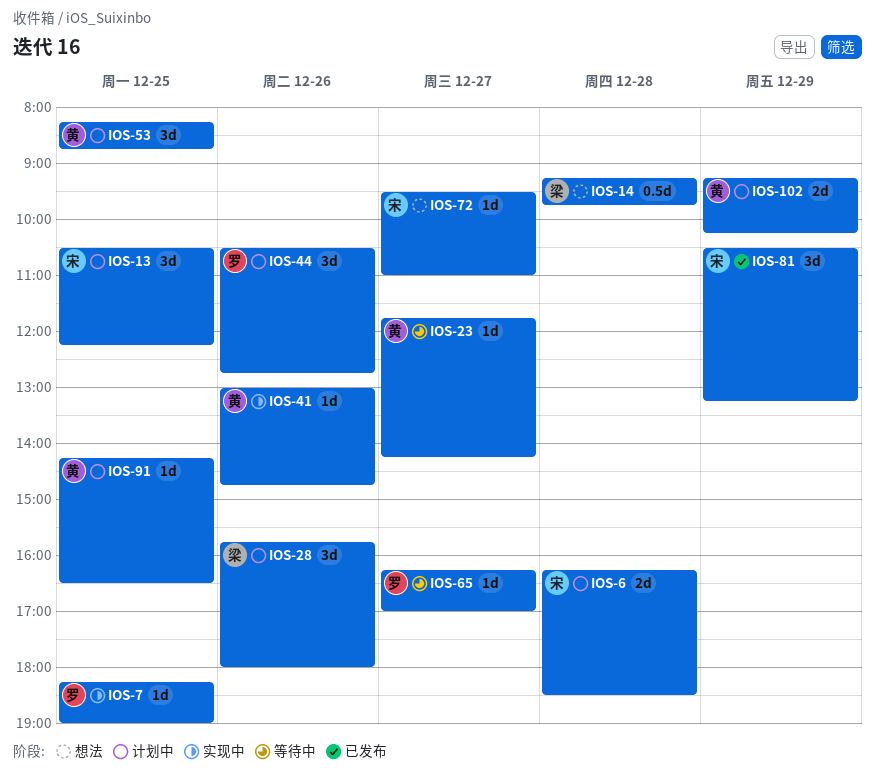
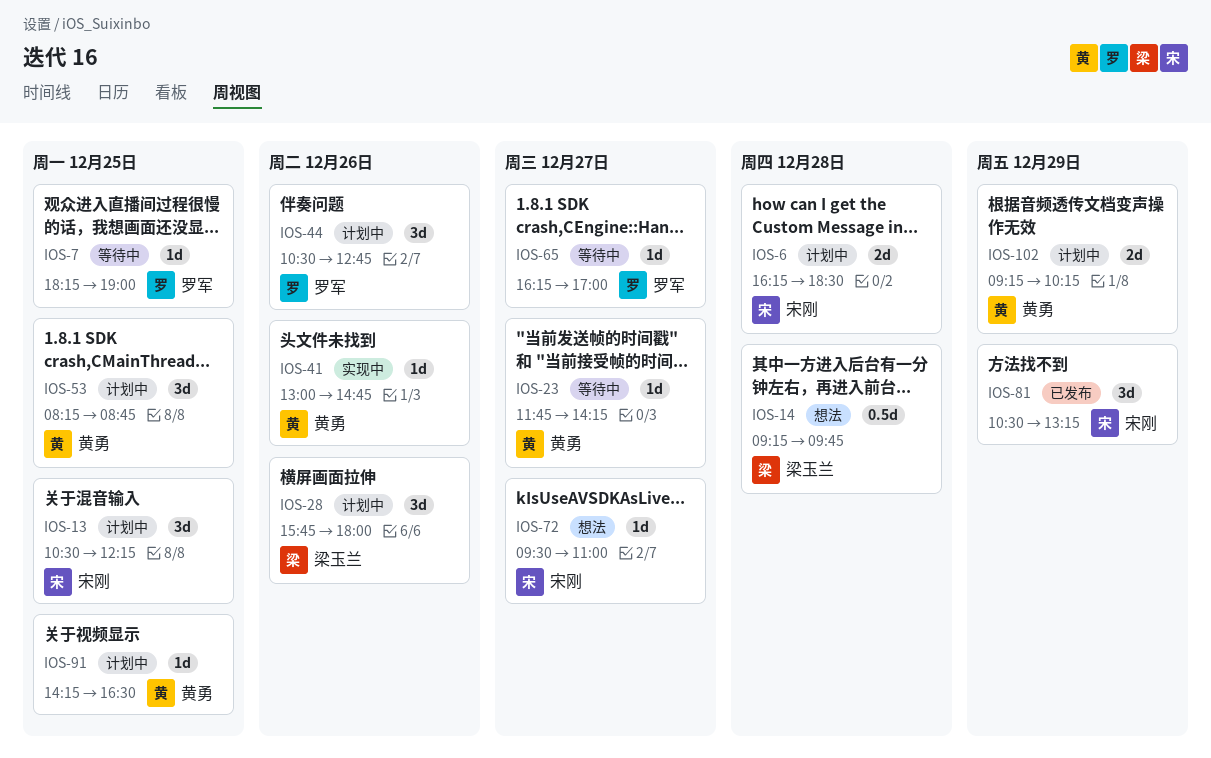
IOS-7, status: 实现中 -> 等待中

